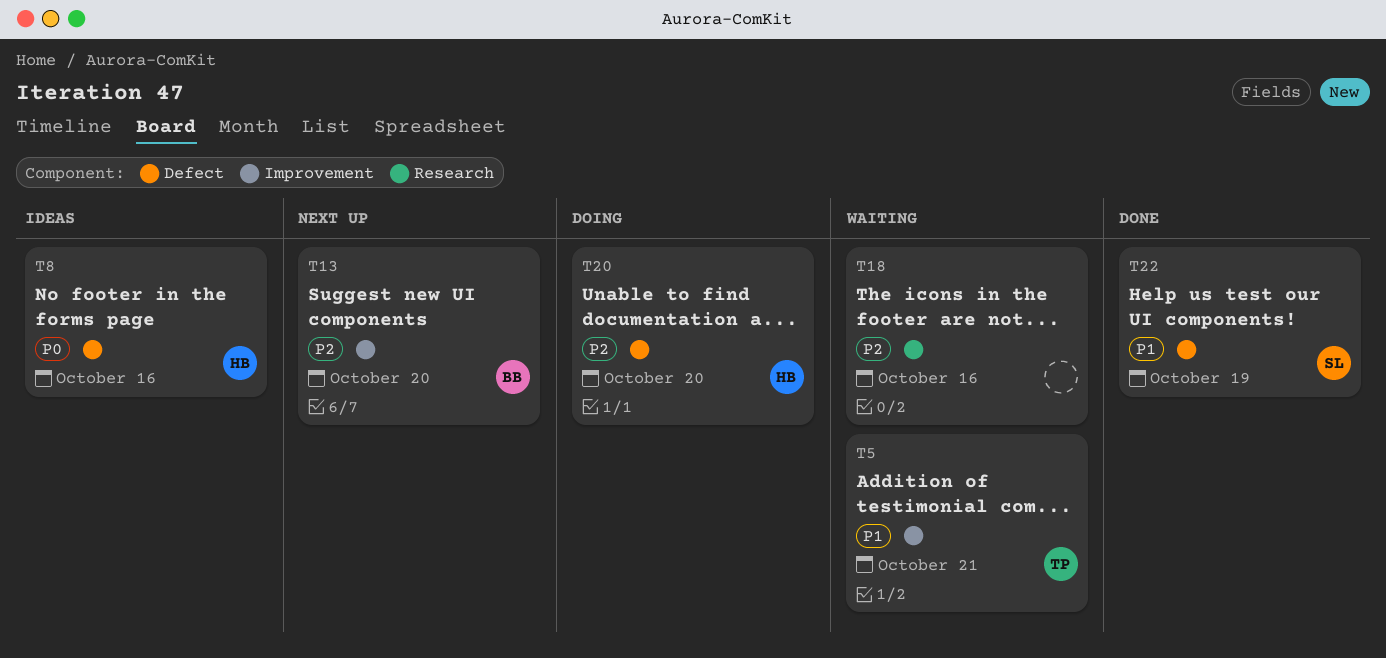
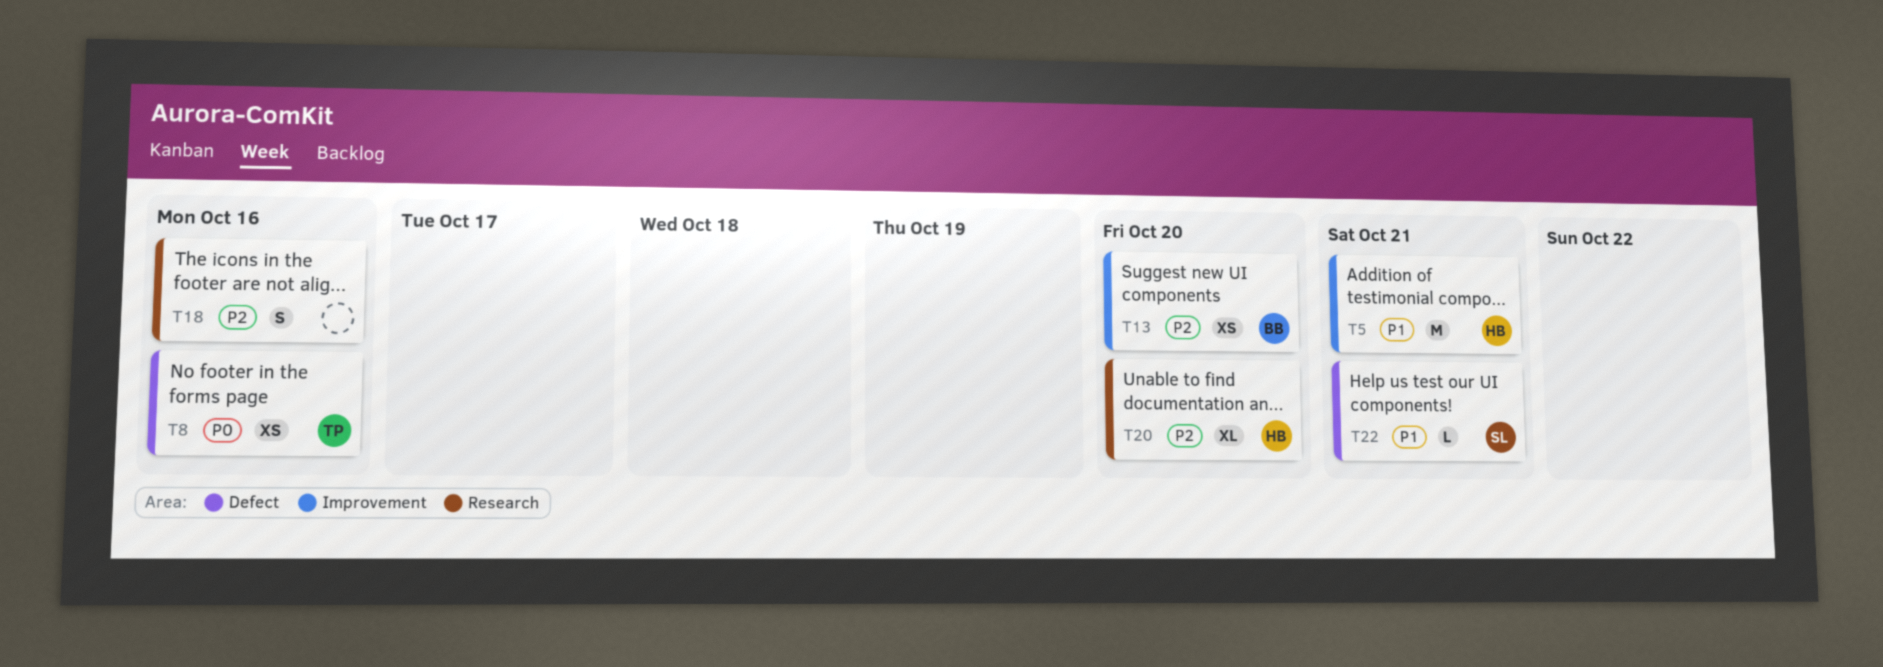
T5, owner: TP -> HB
T8, owner: HB -> TP
T20, label: Defect -> Research
T22, due: Oct 19 -> Oct 21

